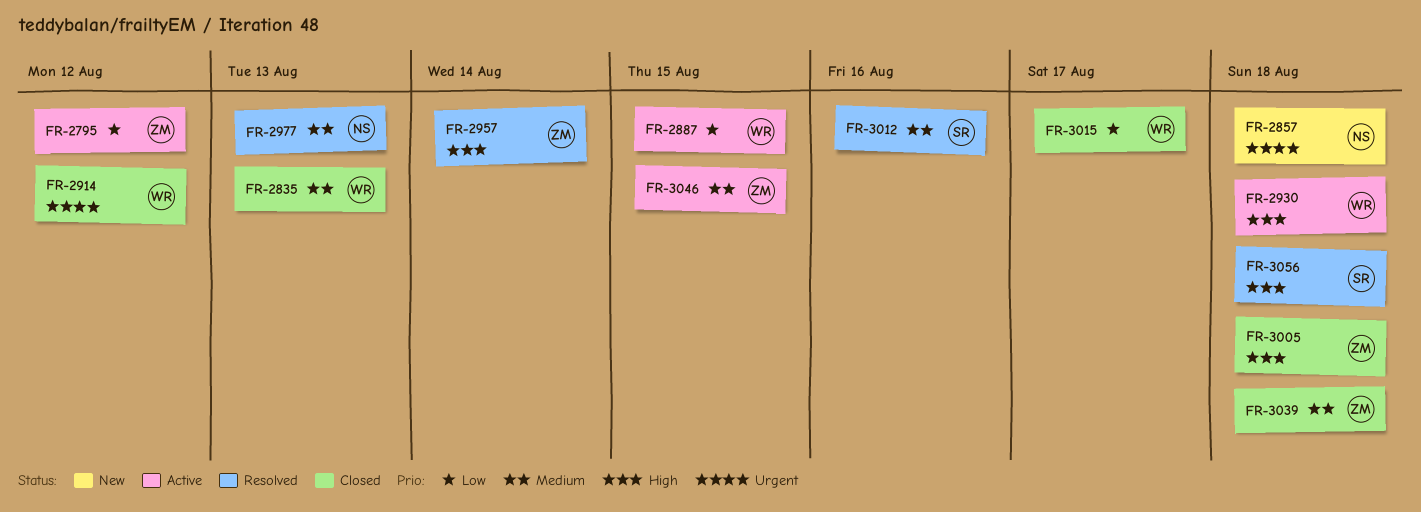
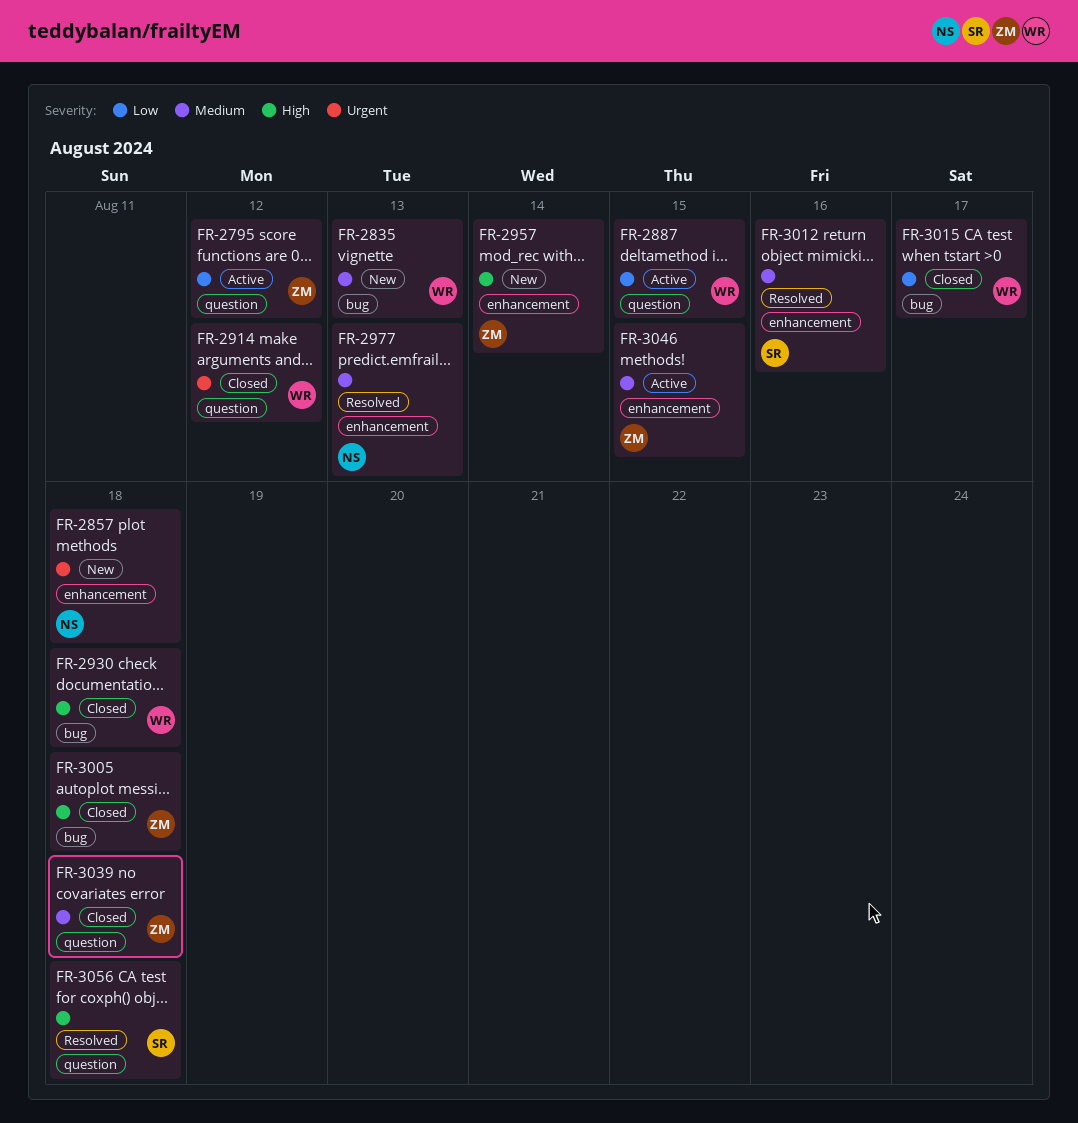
FR-2835, status: Closed -> New
FR-2930, status: Active -> Closed
FR-2957, status: Resolved -> New

